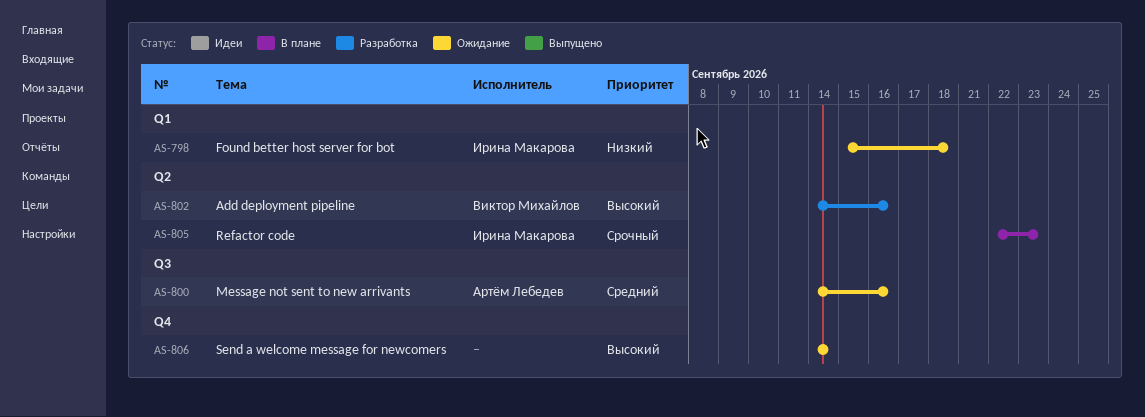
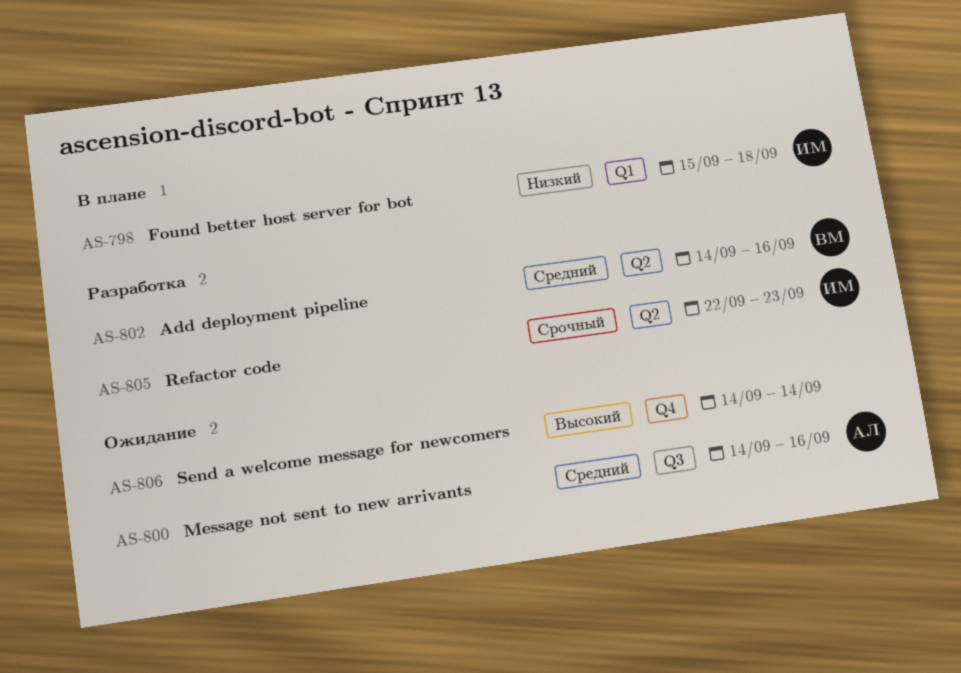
AS-798, status: Ожидание -> В плане
AS-802, priority: Высокий -> Средний
AS-805, status: В плане -> Разработка

